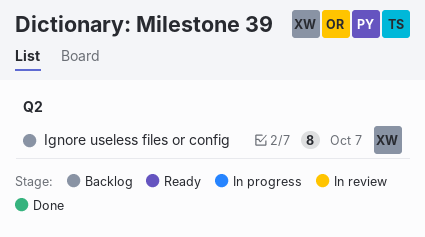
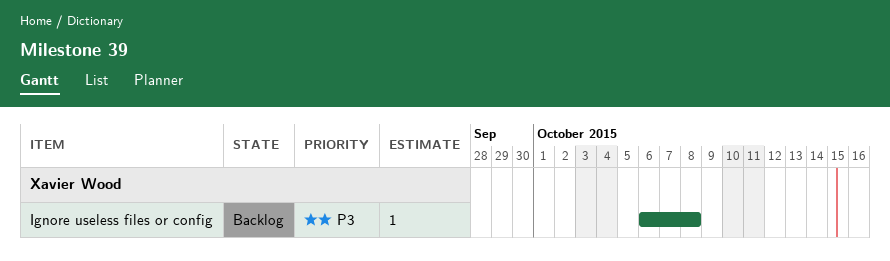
Ignore useless files or config, estimate: 8 -> 1
Ignore useless files or config, due: Oct 7 -> Oct 8

